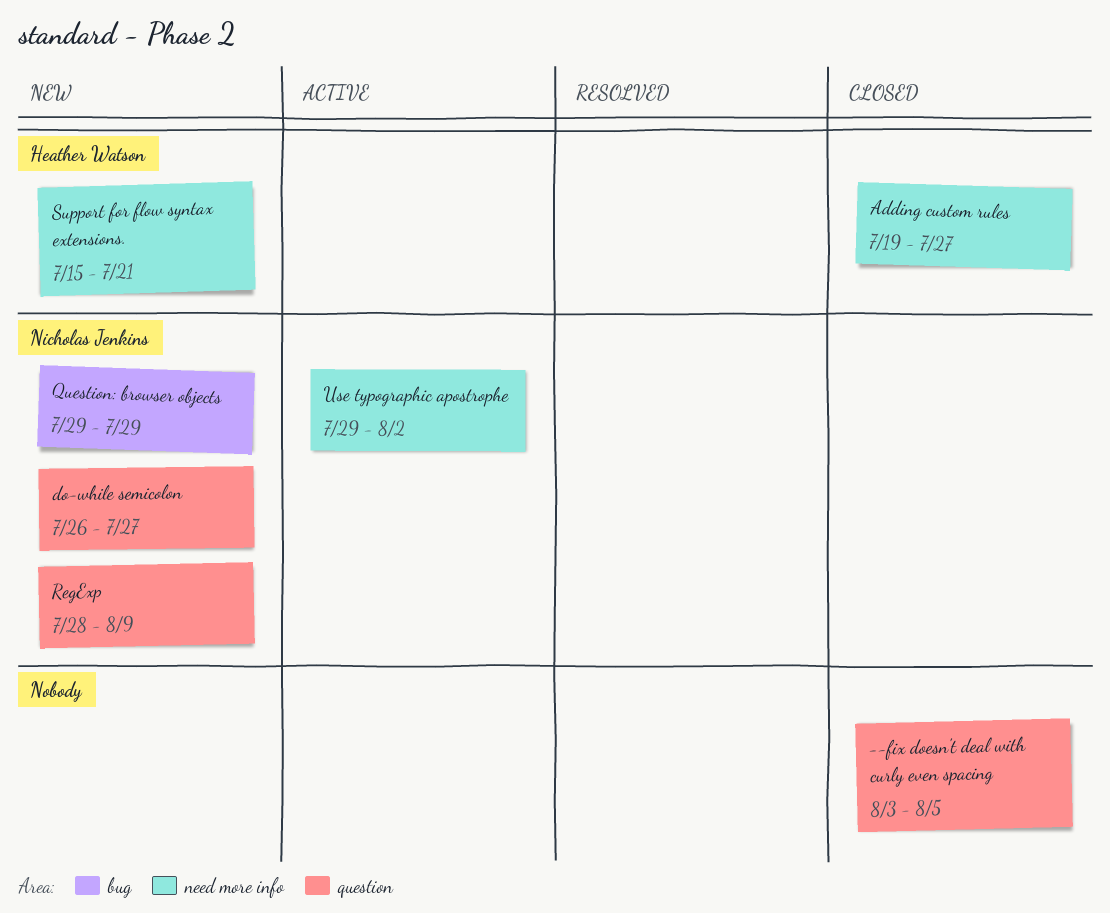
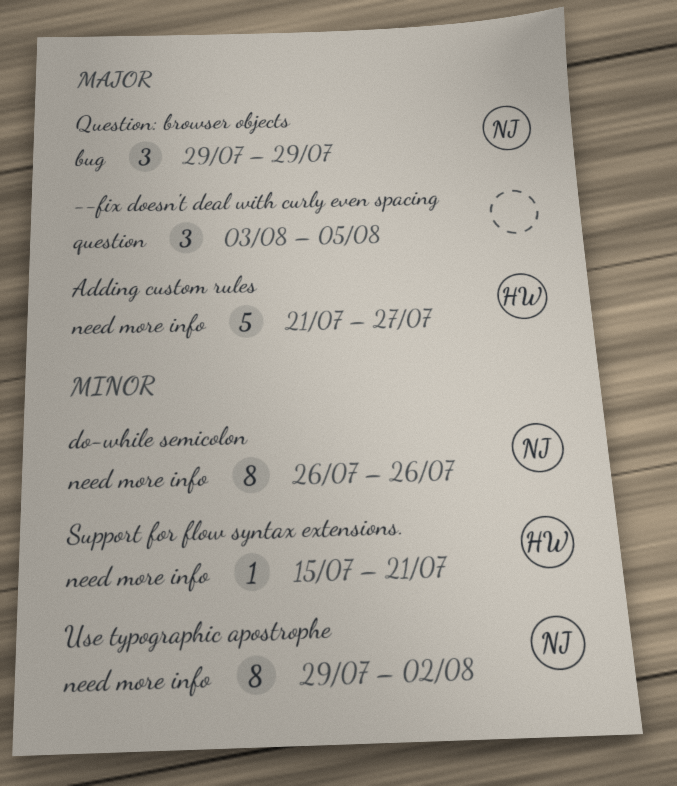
Adding custom rules, start: Jul 19 -> Jul 21
do-while semicolon, label: question -> need more info
do-while semicolon, due: Jul 27 -> Jul 26
RegExp: present -> none

